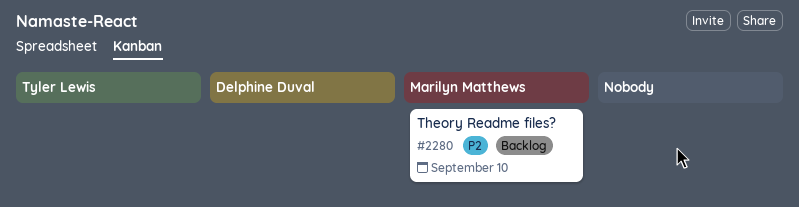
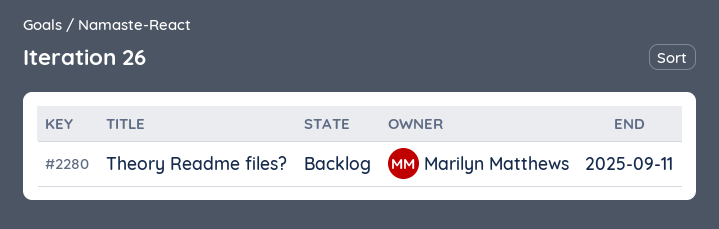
#2280, due: Sep 10 -> Sep 11

